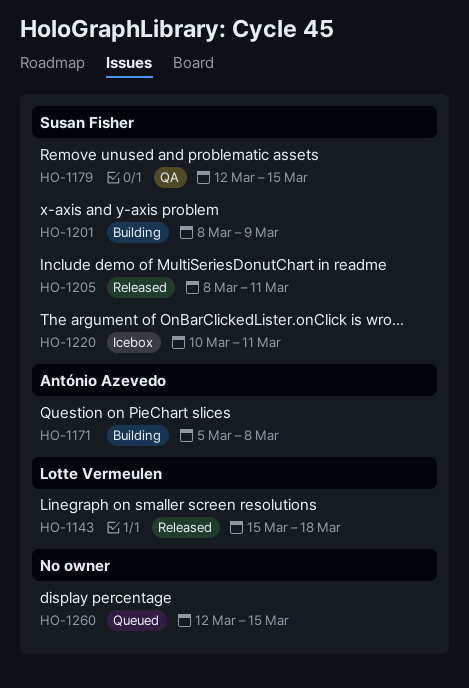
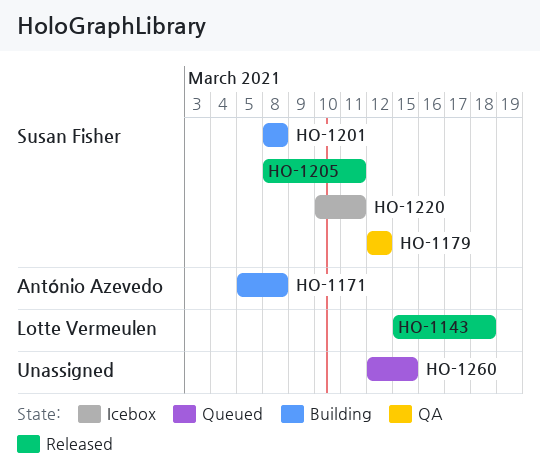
HO-1179, due: Mar 15 -> Mar 12
HO-1201, due: Mar 9 -> Mar 8

